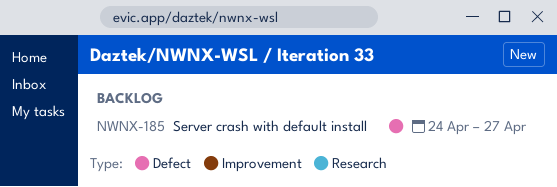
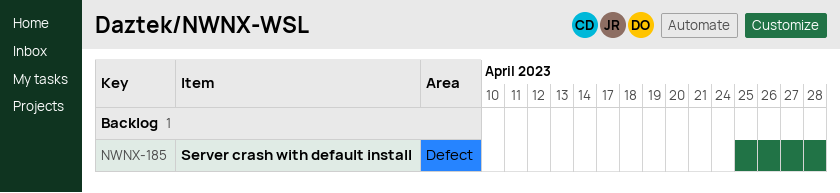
NWNX-185, start: Apr 24 -> Apr 25
NWNX-185, due: Apr 27 -> Apr 28

